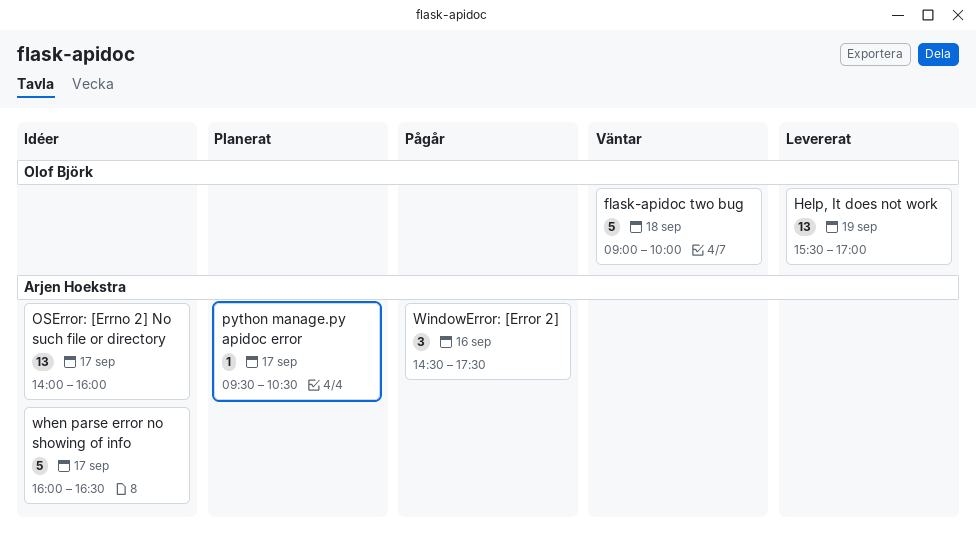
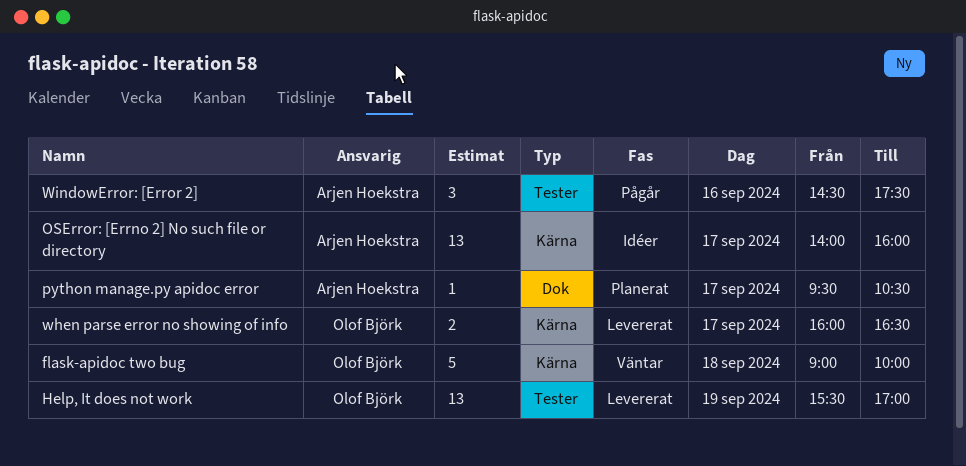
when parse error no showing of info, status: Idéer -> Levererat
when parse error no showing of info, owner: Arjen Hoekstra -> Olof Björk
when parse error no showing of info, estimate: 5 -> 2

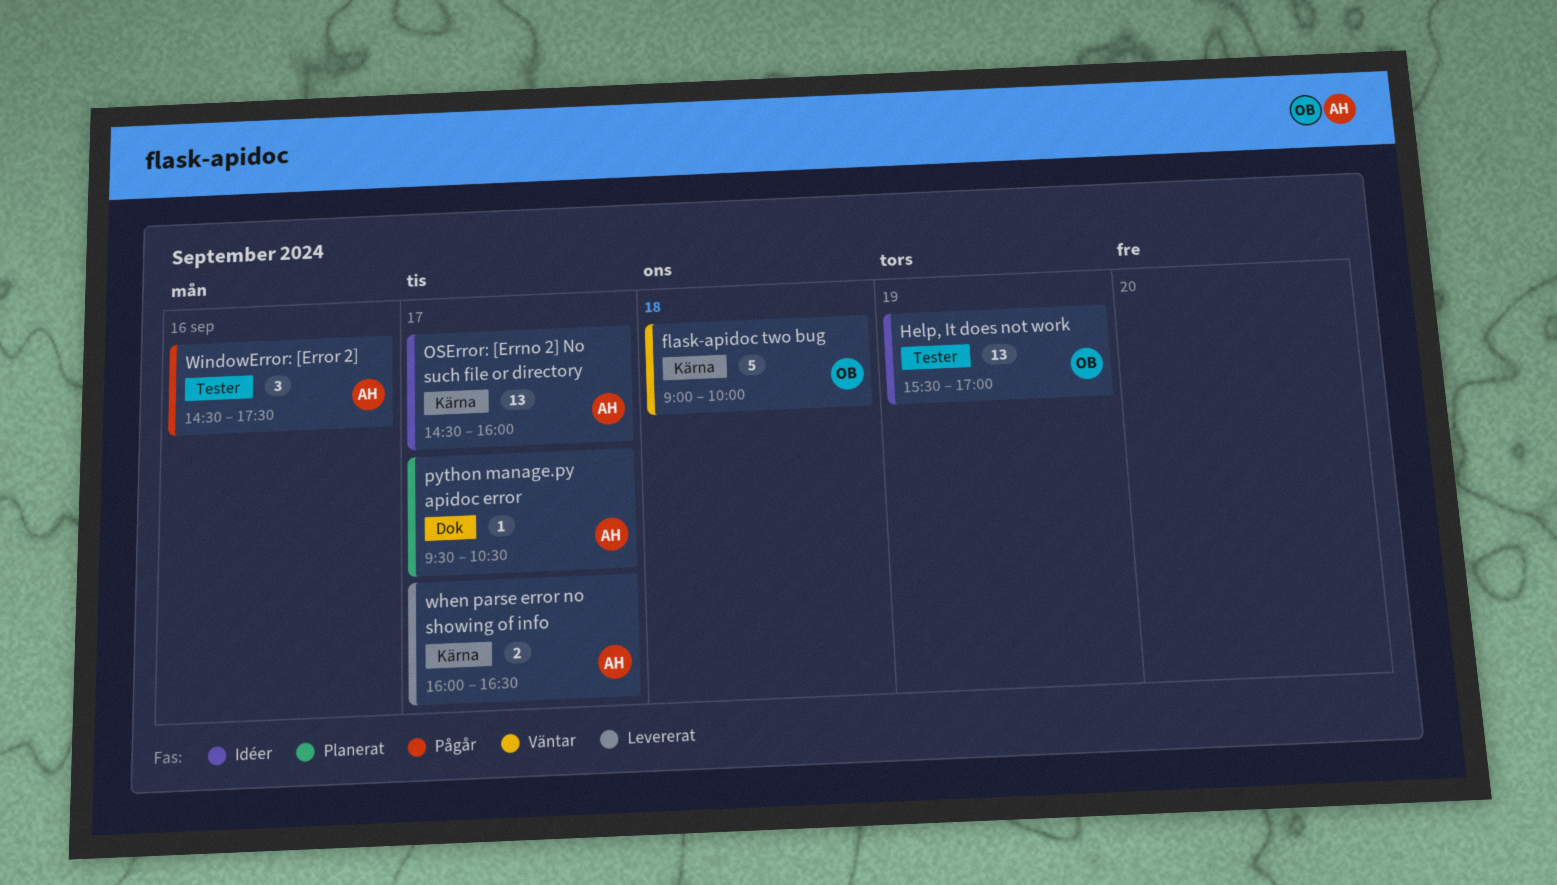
Help, It does not work, status: Levererat -> Idéer
OSError: [Errno 2] No such file or directory, begins: 14:00 -> 14:30
when parse error no showing of info, owner: Olof Björk -> Arjen Hoekstra

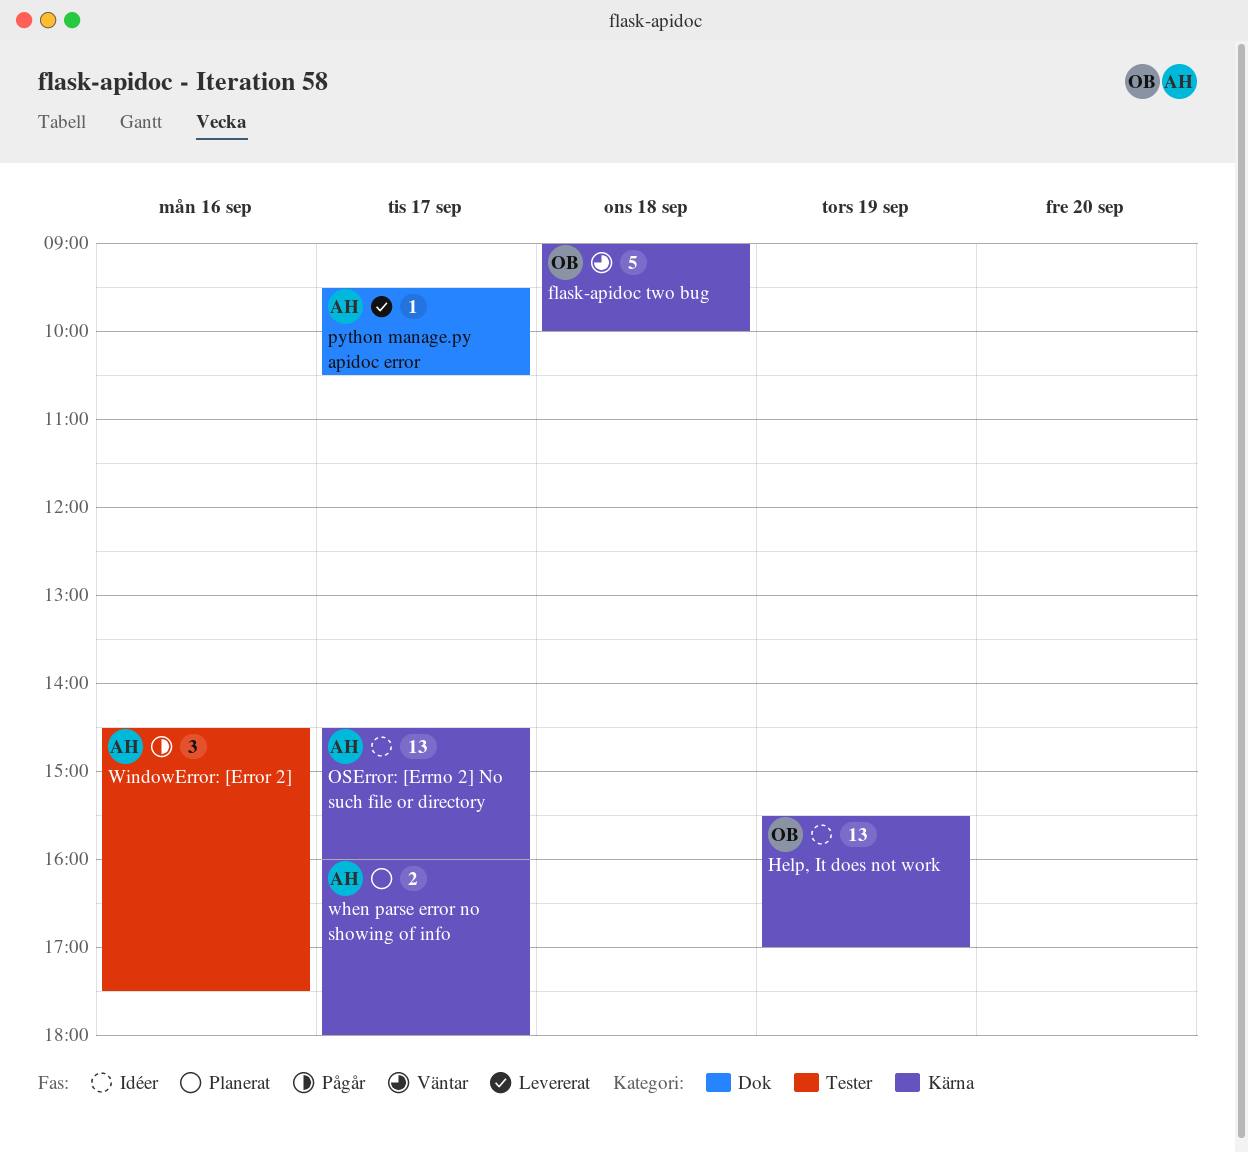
Help, It does not work, label: Tester -> Kärna
python manage.py apidoc error, status: Planerat -> Levererat
when parse error no showing of info, status: Levererat -> Planerat
when parse error no showing of info, ends: 16:30 -> 18:00

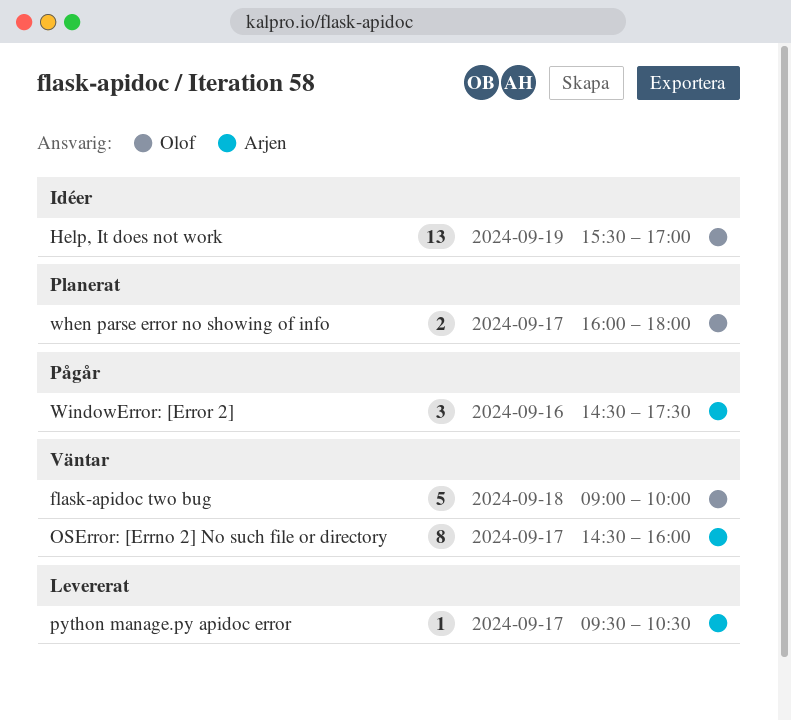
OSError: [Errno 2] No such file or directory, status: Idéer -> Väntar
OSError: [Errno 2] No such file or directory, estimate: 13 -> 8
when parse error no showing of info, owner: Arjen -> Olof

